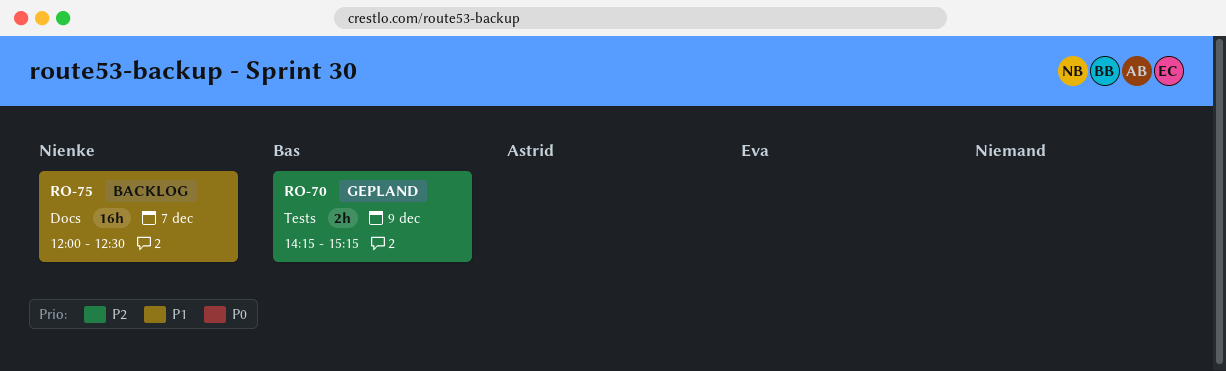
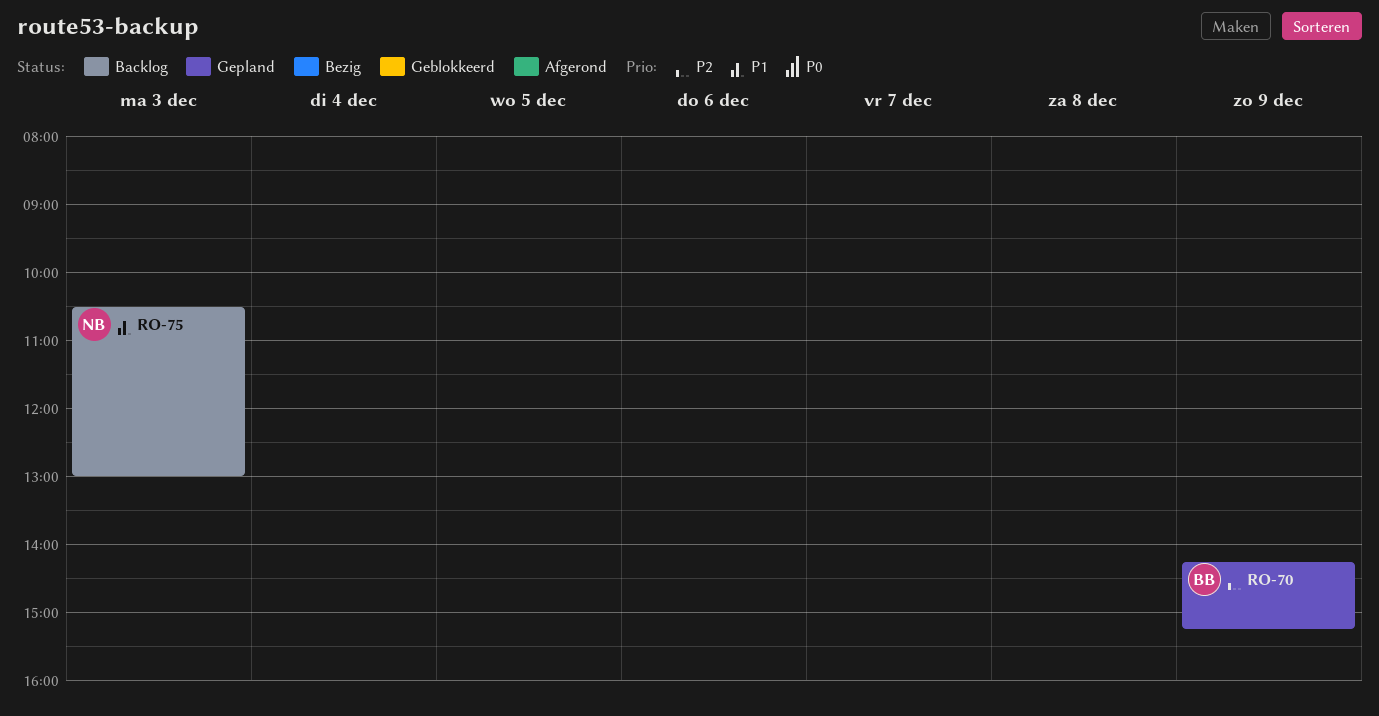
RO-75, day: Dec 7 -> Dec 3
RO-75, begins: 12:00 -> 10:30
RO-75, ends: 12:30 -> 13:00

